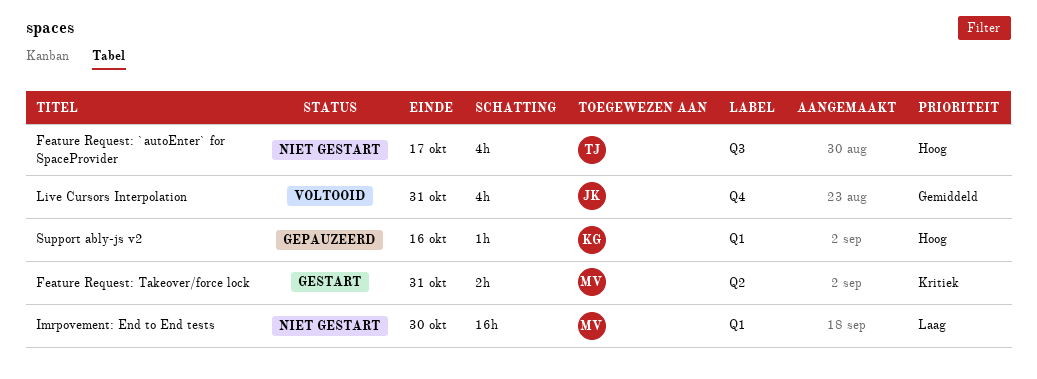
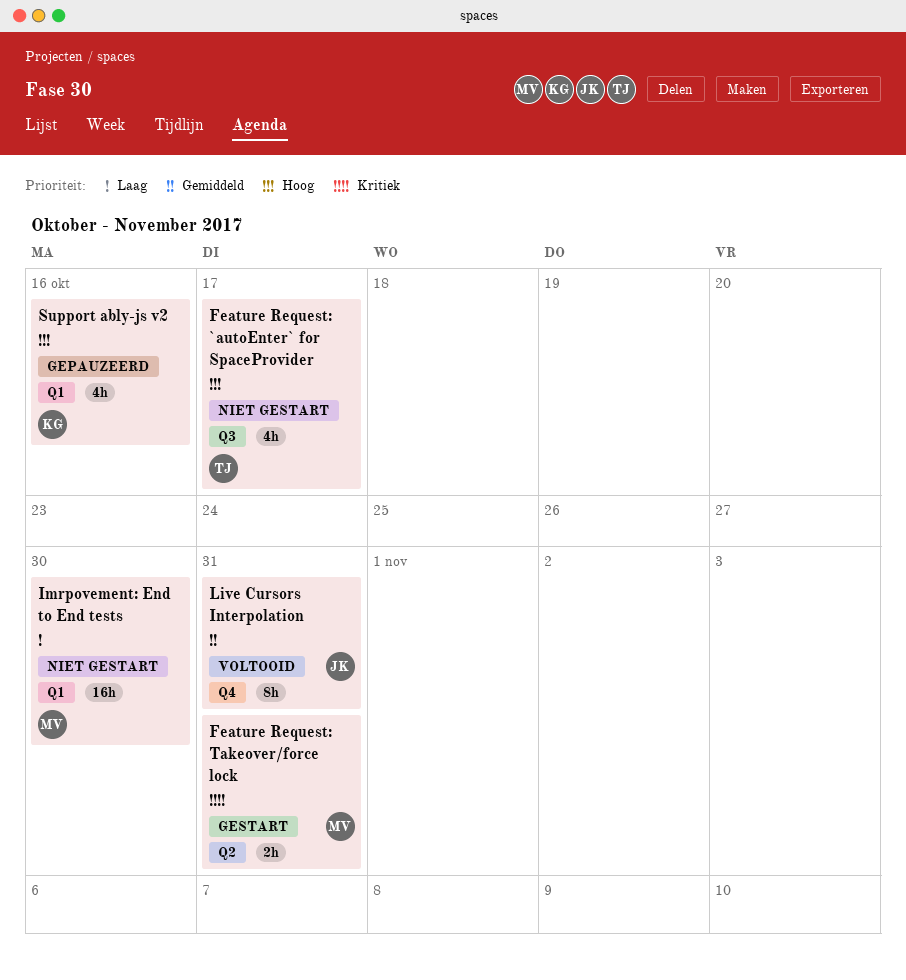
Live Cursors Interpolation, estimate: 4h -> 8h
Support ably-js v2, estimate: 1h -> 4h

